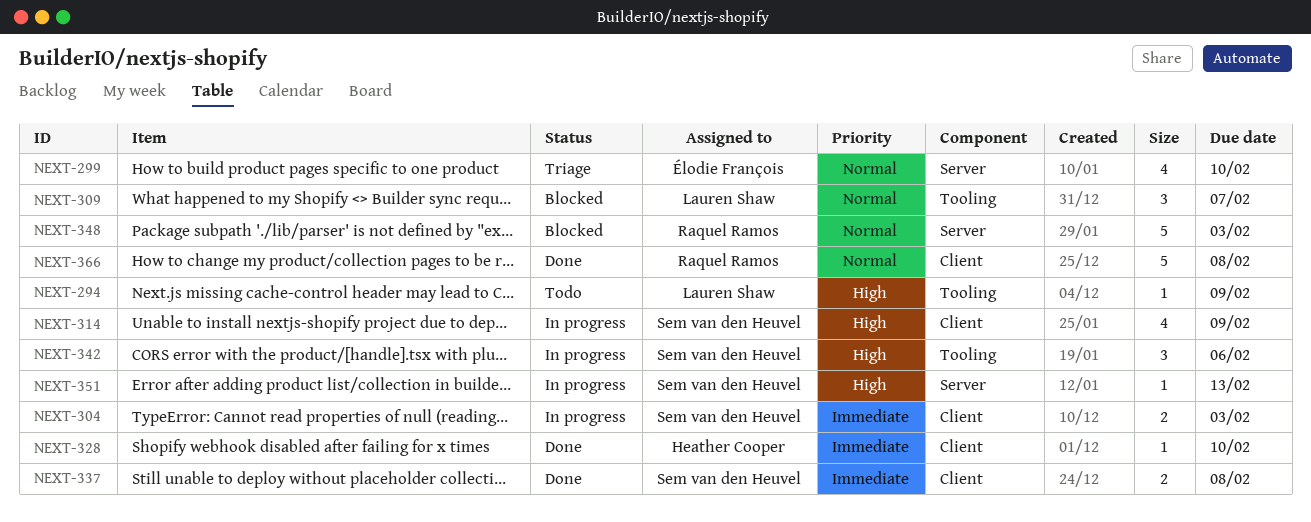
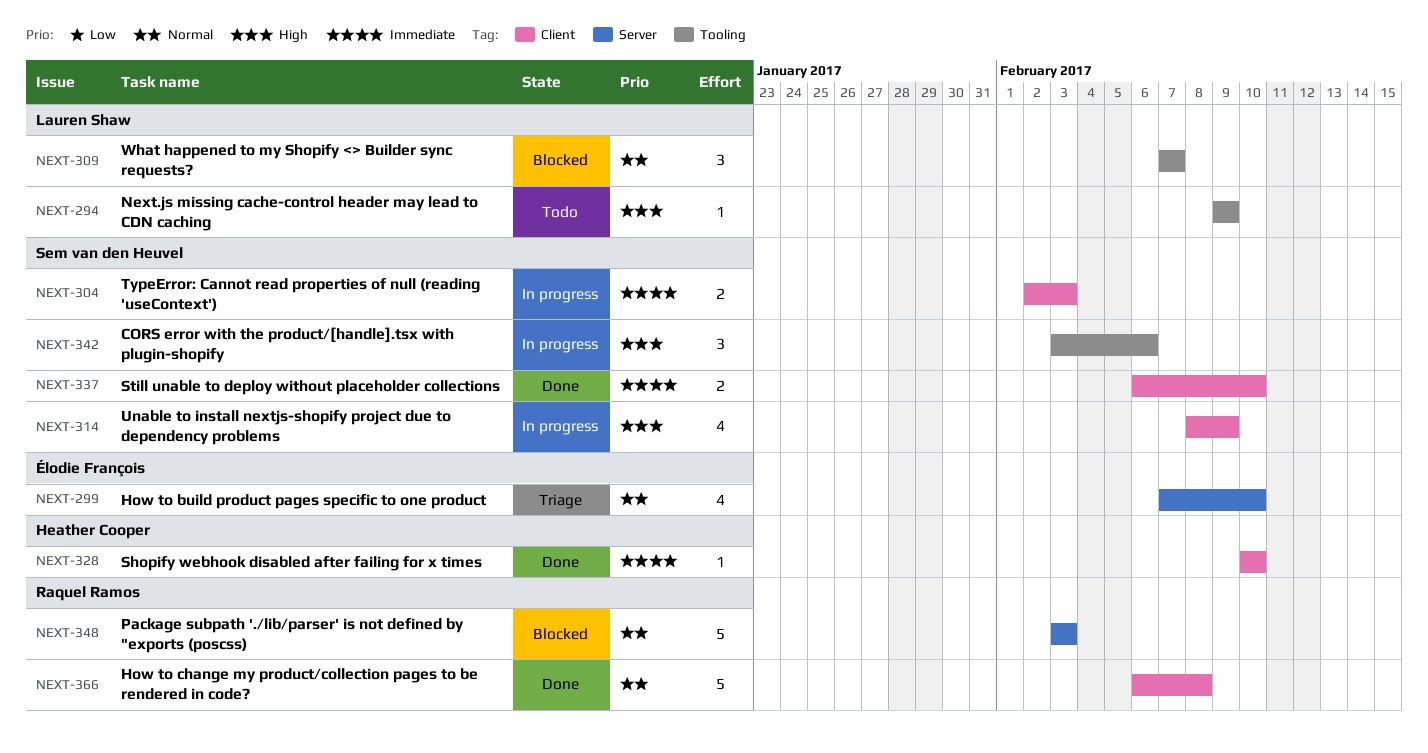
NEXT-337, due: Feb 8 -> Feb 10
NEXT-351: present -> none

